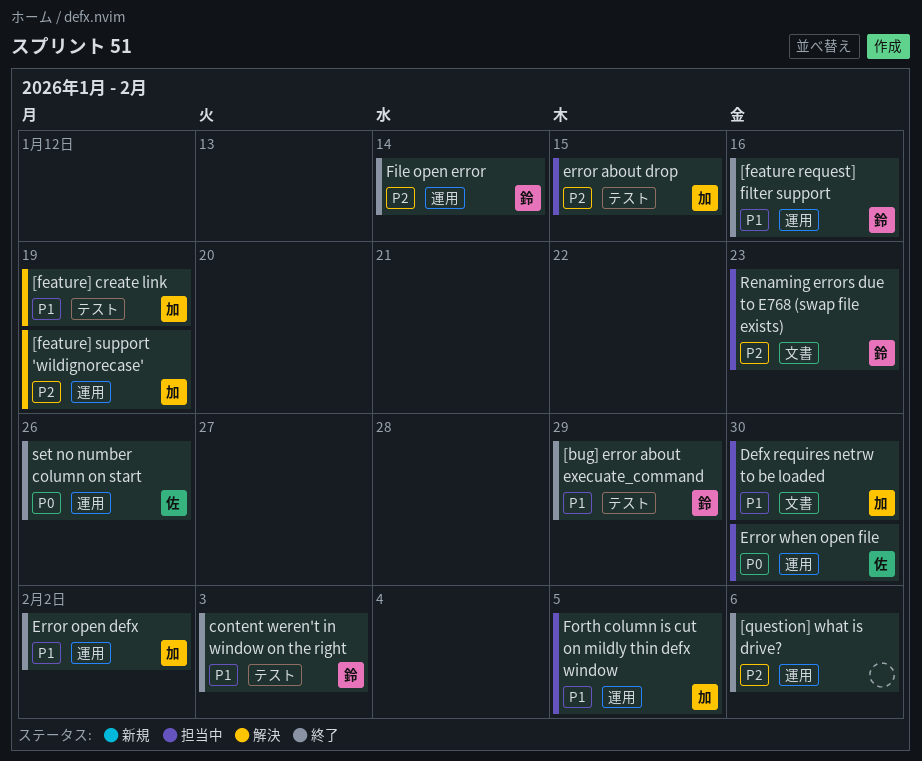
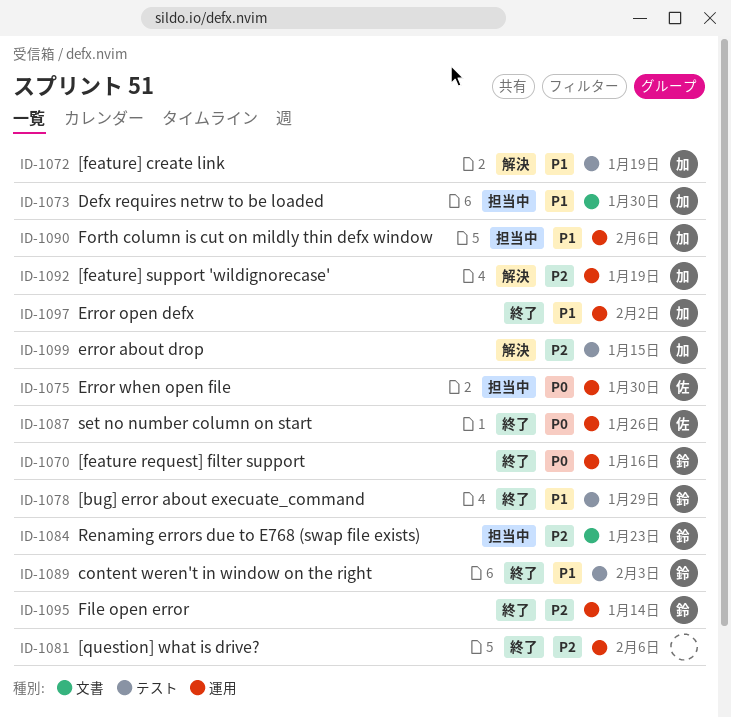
[feature request] filter support, priority: P1 -> P0
error about drop, status: 担当中 -> 解決
Forth column is cut on mildly thin defx window, due: Feb 5 -> Feb 6

